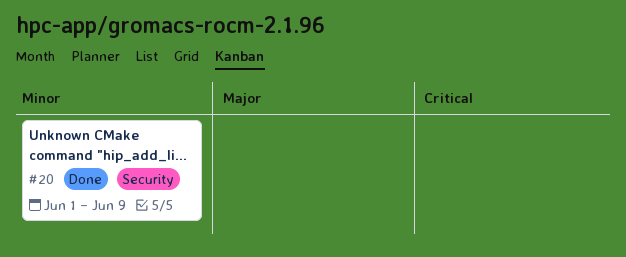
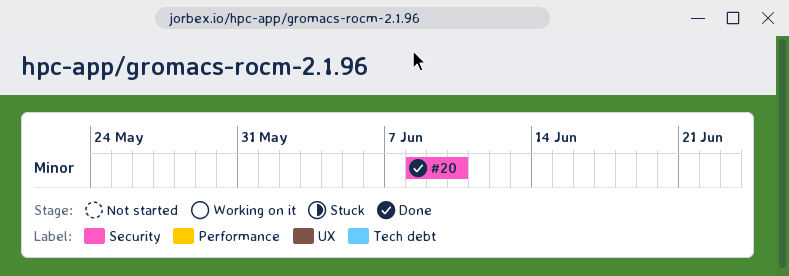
#20, start: Jun 1 -> Jun 8
#20, due: Jun 9 -> Jun 10

